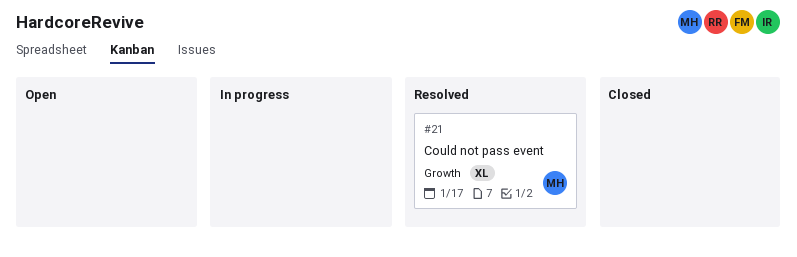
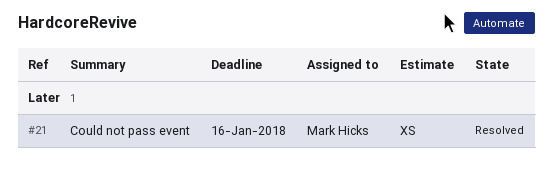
#21, estimate: XL -> XS
#21, due: Jan 17 -> Jan 16

